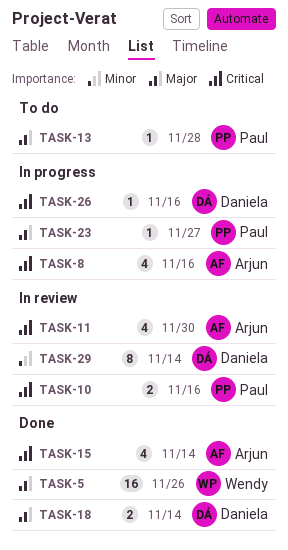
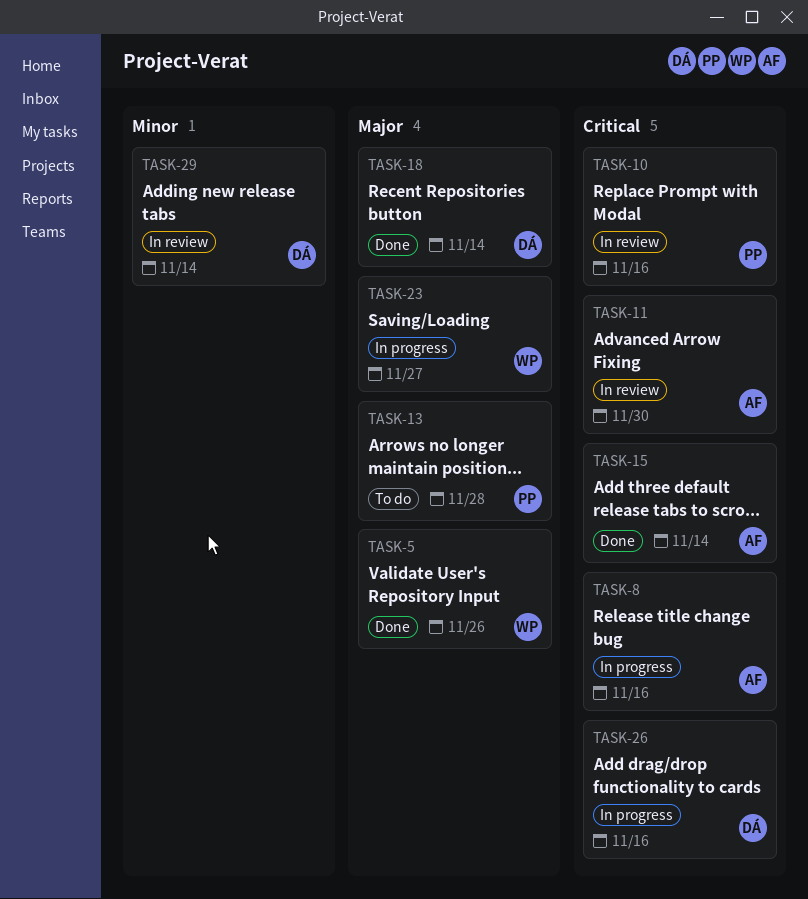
TASK-23, owner: Paul -> Wendy

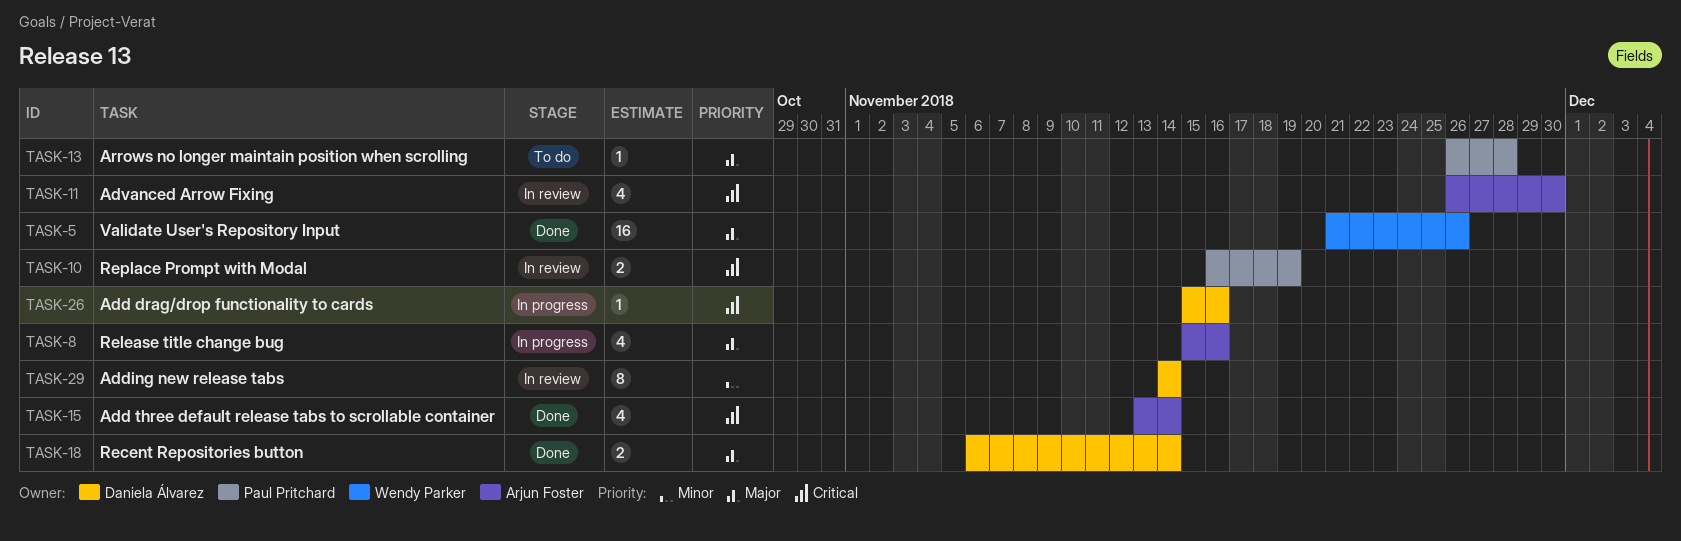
TASK-8, priority: Critical -> Major
TASK-10, due: Nov 16 -> Nov 19
TASK-23: present -> none

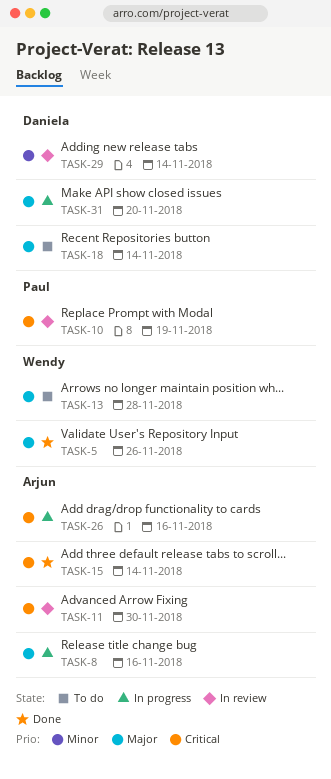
TASK-13, owner: Paul Pritchard -> Wendy Parker
TASK-18, status: Done -> To do
TASK-26, owner: Daniela Álvarez -> Arjun Foster
TASK-31: none -> present

